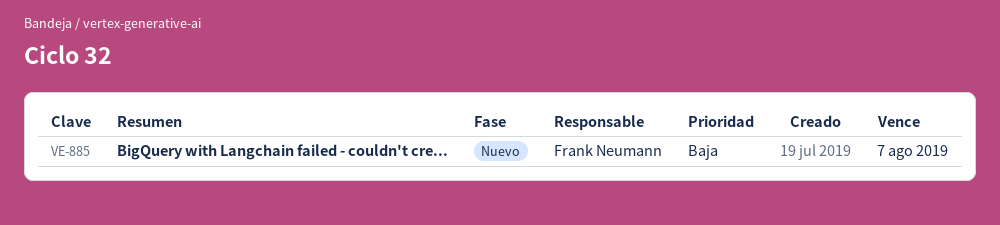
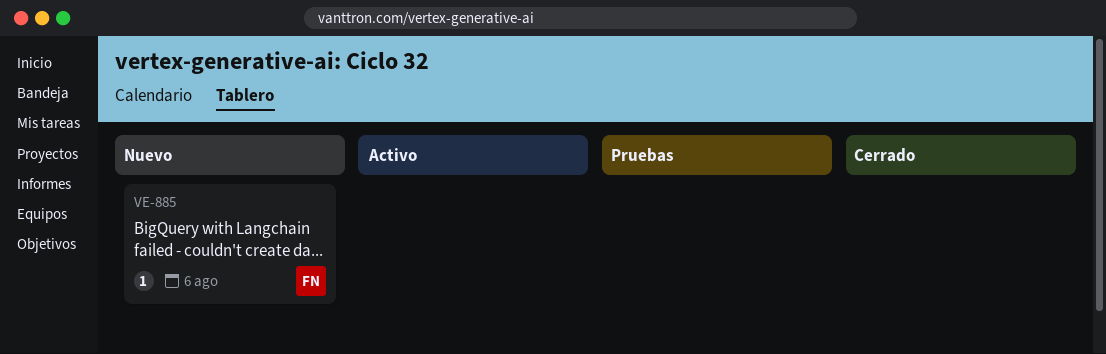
VE-885, due: Aug 7 -> Aug 6

